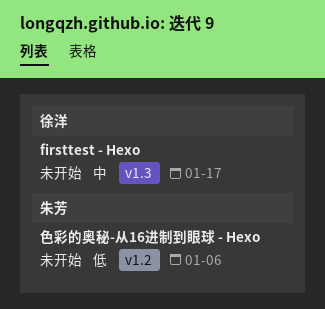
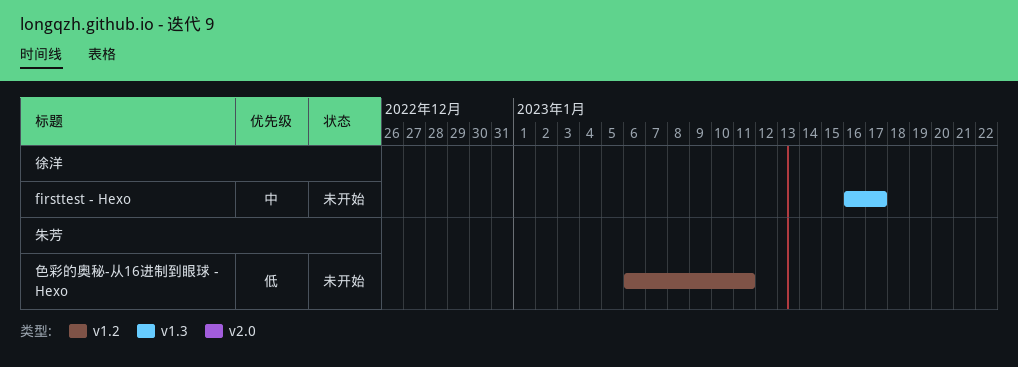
色彩的奥秘-从16进制到眼球 - Hexo, due: Jan 6 -> Jan 11

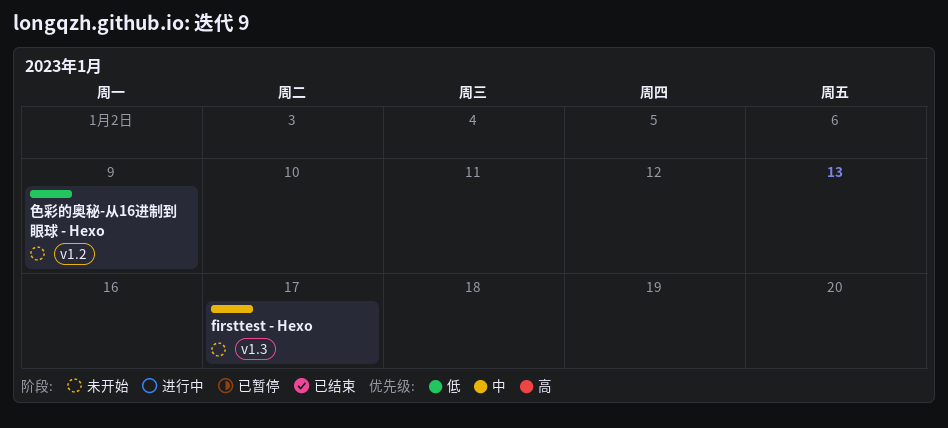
色彩的奥秘-从16进制到眼球 - Hexo, due: Jan 11 -> Jan 9

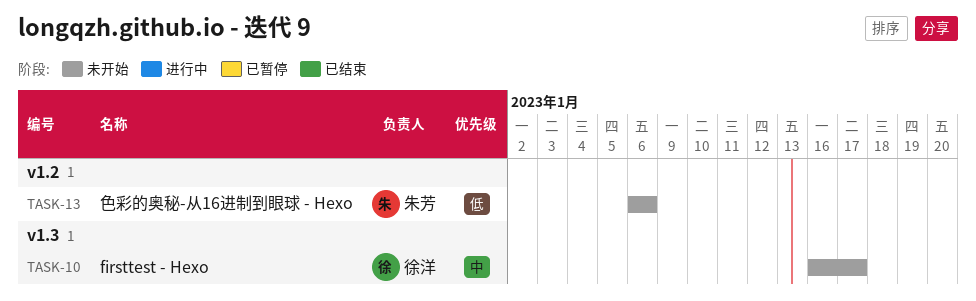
色彩的奥秘-从16进制到眼球 - Hexo, due: Jan 9 -> Jan 6

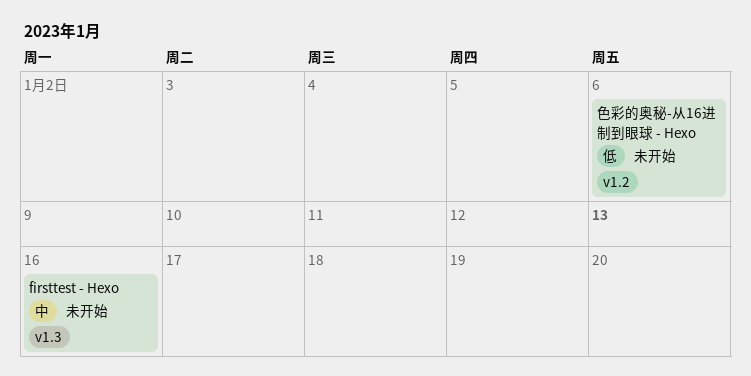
firsttest - Hexo, due: Jan 17 -> Jan 16

